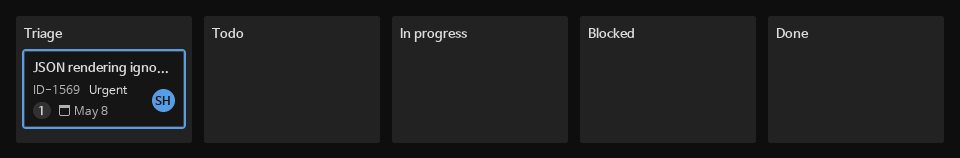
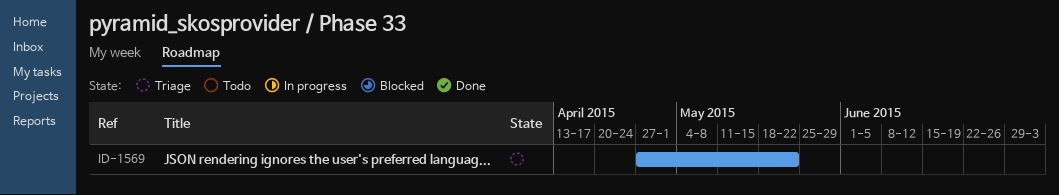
ID-1569, due: May 8 -> May 22

